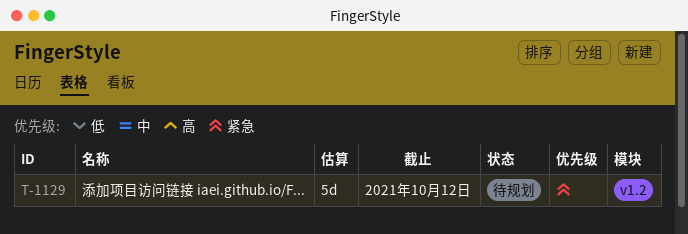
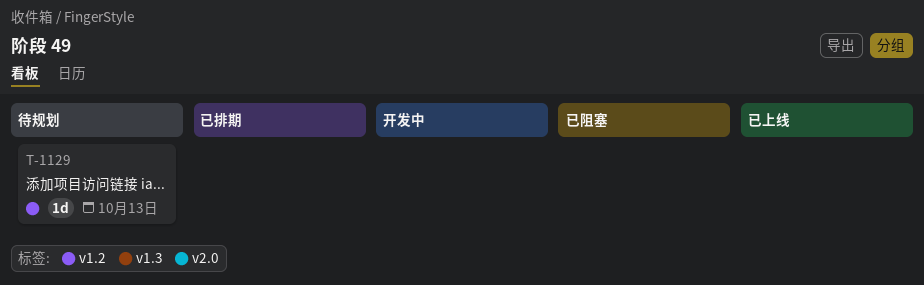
T-1129, estimate: 5d -> 1d
T-1129, due: Oct 12 -> Oct 13

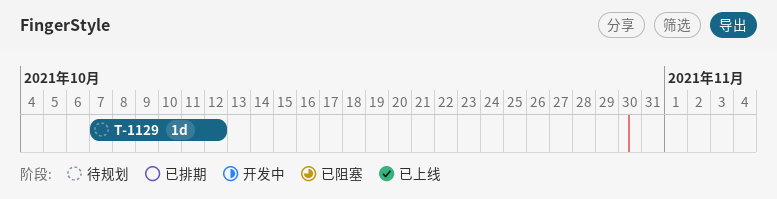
T-1129, due: Oct 13 -> Oct 12

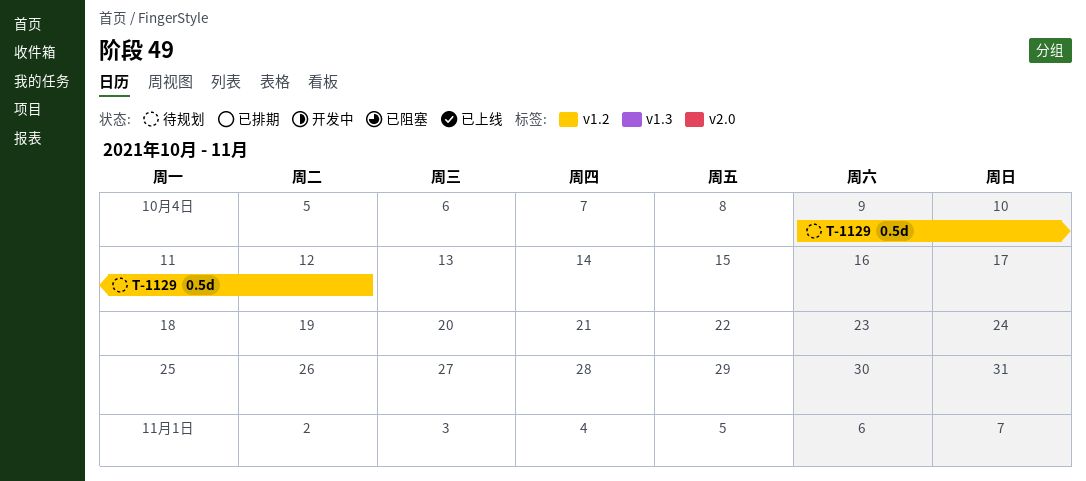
T-1129, estimate: 1d -> 0.5d
T-1129, start: Oct 7 -> Oct 9

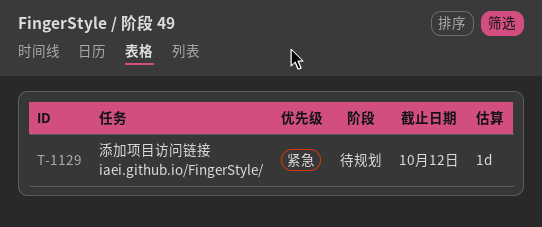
T-1129, estimate: 0.5d -> 1d

